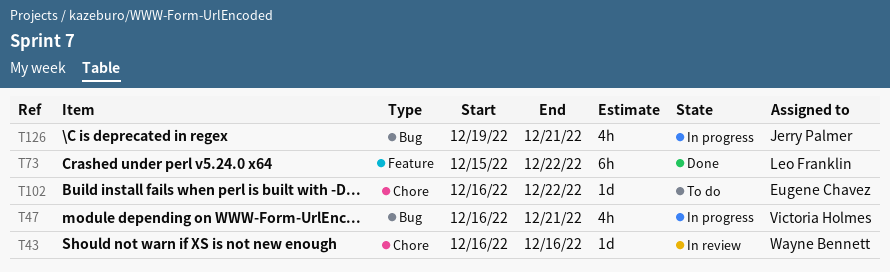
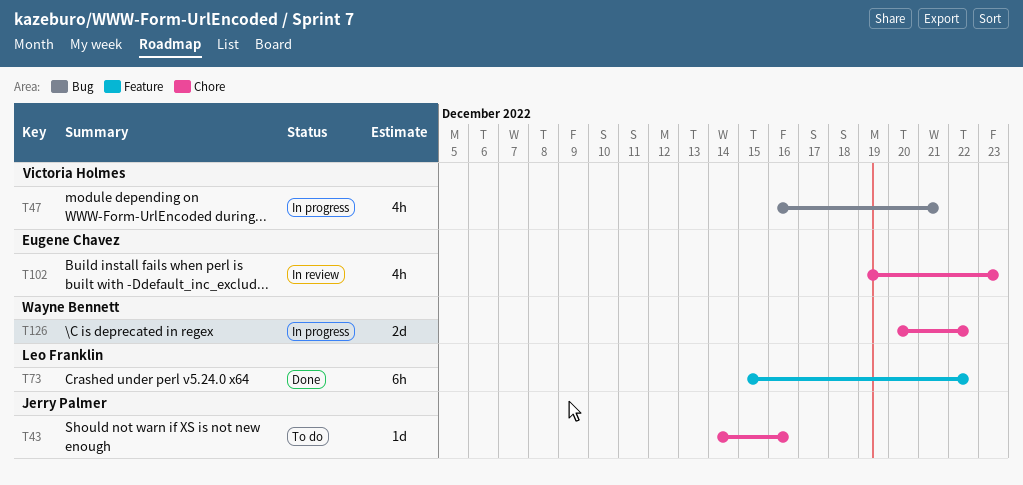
T43, status: In review -> To do
T43, owner: Wayne Bennett -> Jerry Palmer
T43, start: Dec 16 -> Dec 14
T102, status: To do -> In review
T102, estimate: 1d -> 4h
T102, start: Dec 16 -> Dec 19
T102, due: Dec 22 -> Dec 23
T126, owner: Jerry Palmer -> Wayne Bennett
T126, label: Bug -> Chore
T126, estimate: 4h -> 2d
T126, start: Dec 19 -> Dec 20
T126, due: Dec 21 -> Dec 22

